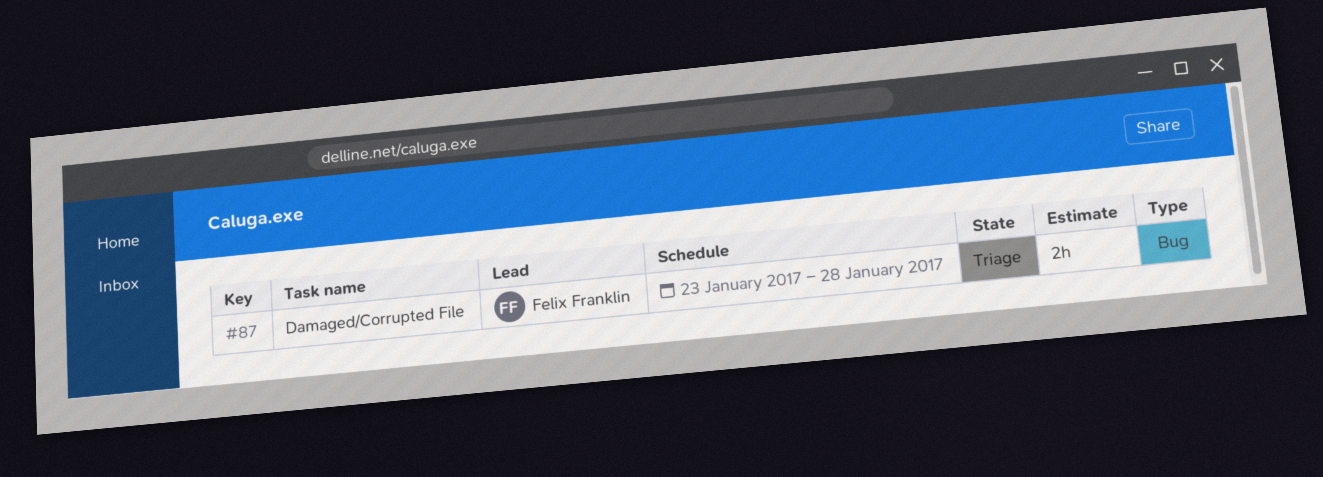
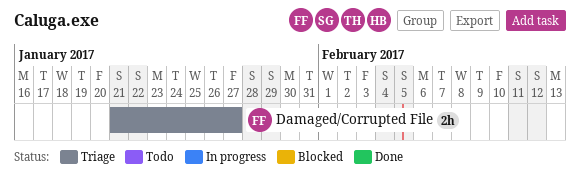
Damaged/Corrupted File, start: Jan 23 -> Jan 21
Damaged/Corrupted File, due: Jan 28 -> Jan 27

